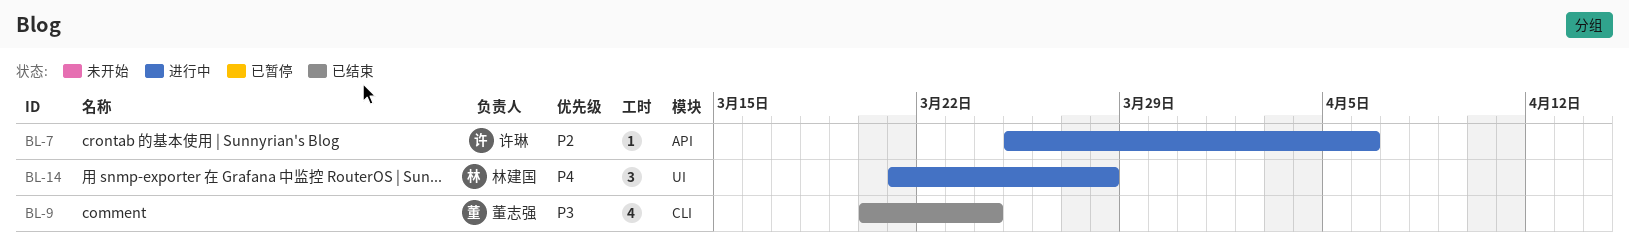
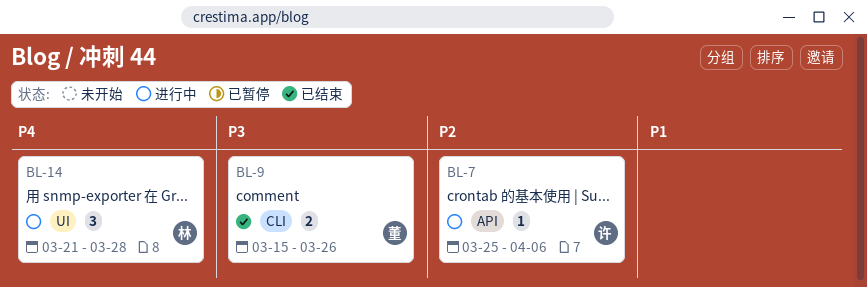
BL-9, estimate: 4 -> 2
BL-9, start: Mar 20 -> Mar 15
BL-9, due: Mar 24 -> Mar 26

